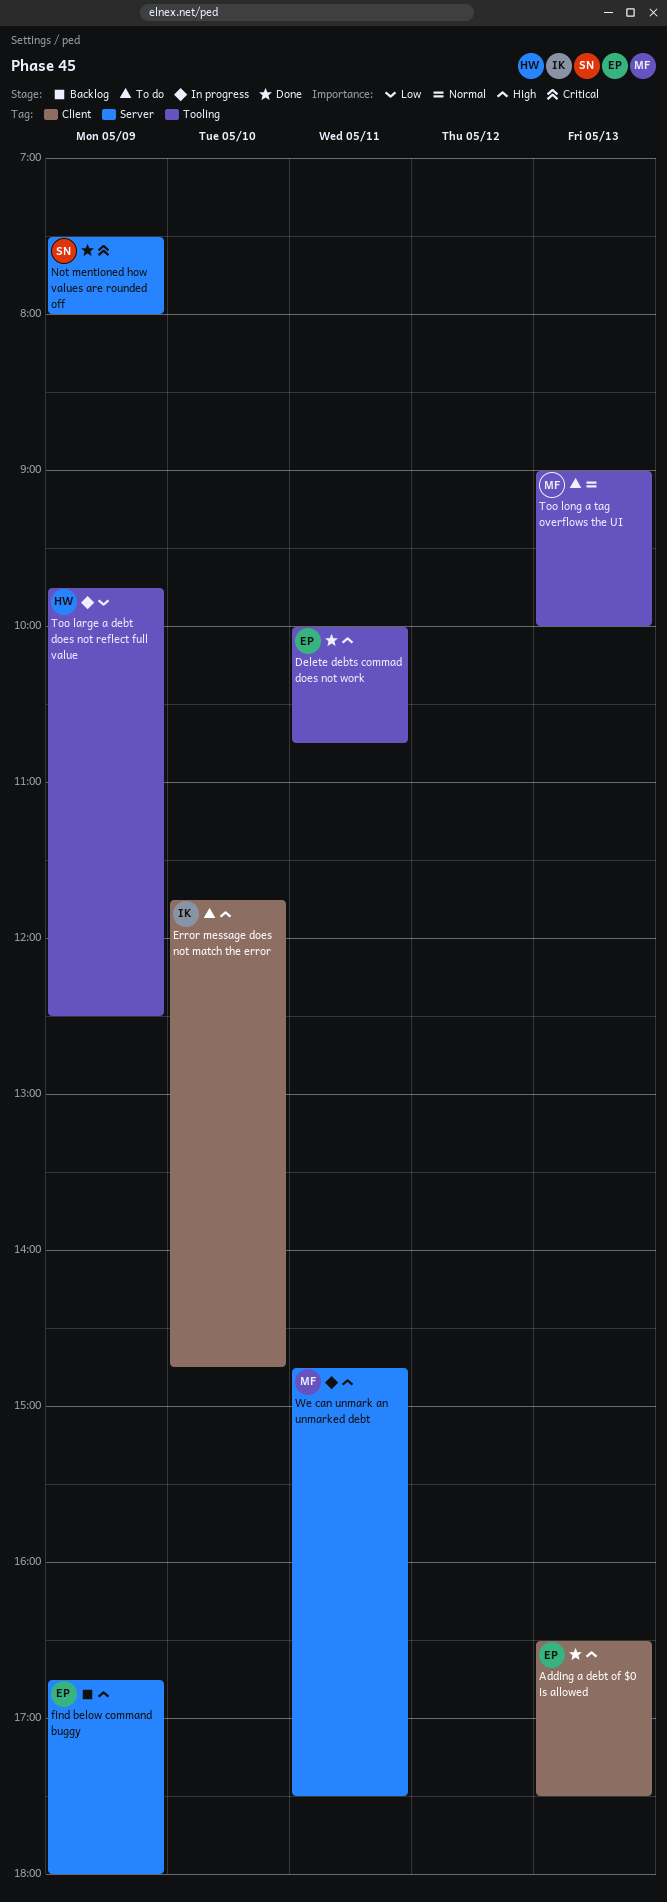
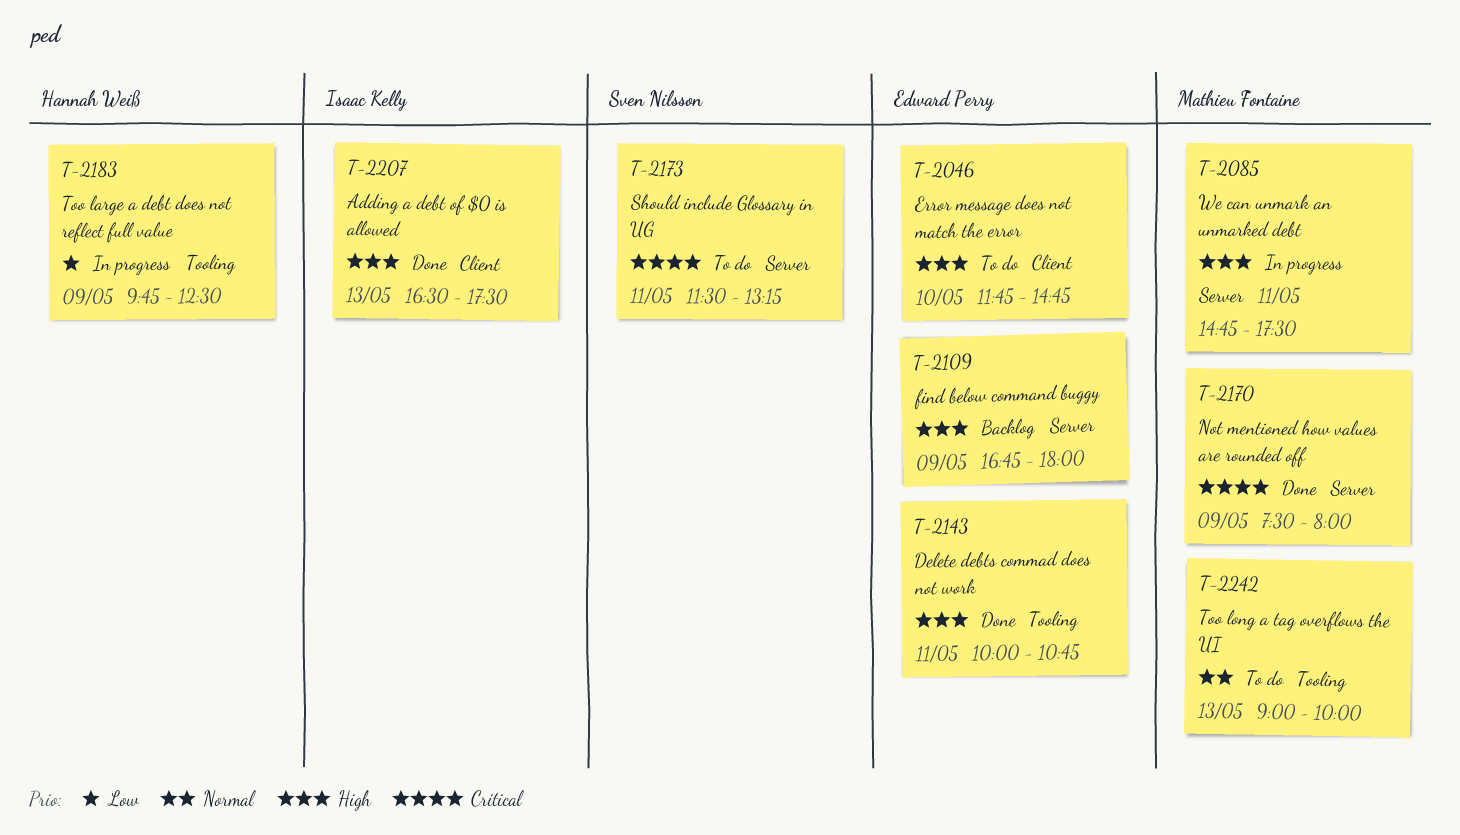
Adding a debt of $0 is allowed, owner: Edward Perry -> Isaac Kelly
Error message does not match the error, owner: Isaac Kelly -> Edward Perry
Not mentioned how values are rounded off, owner: Sven Nilsson -> Mathieu Fontaine
Should include Glossary in UG: none -> present

